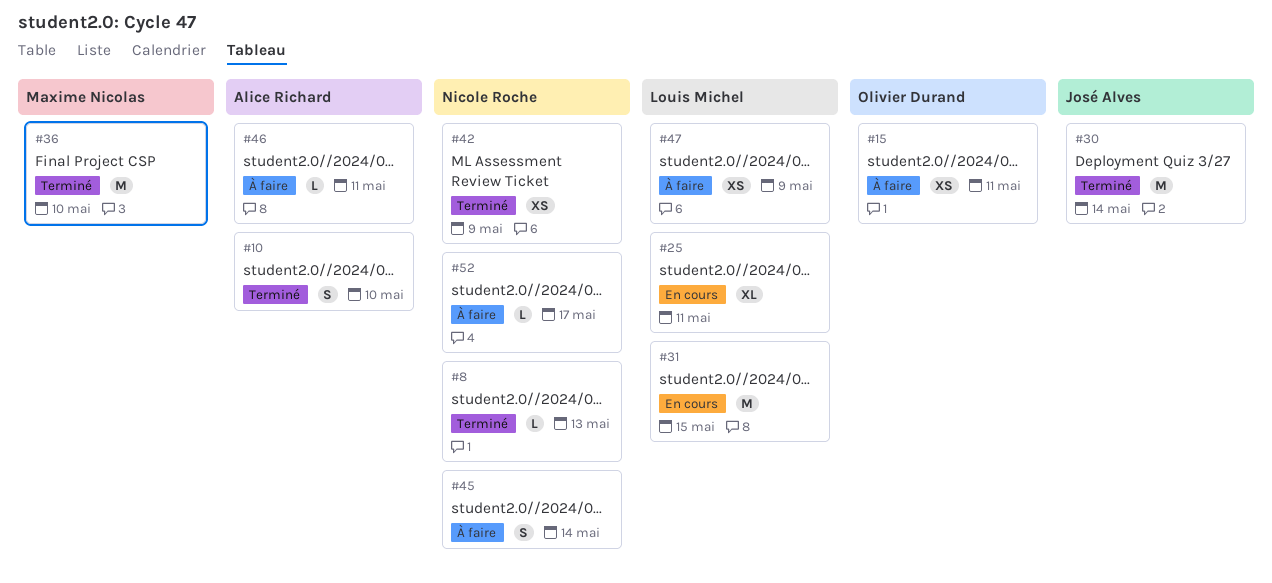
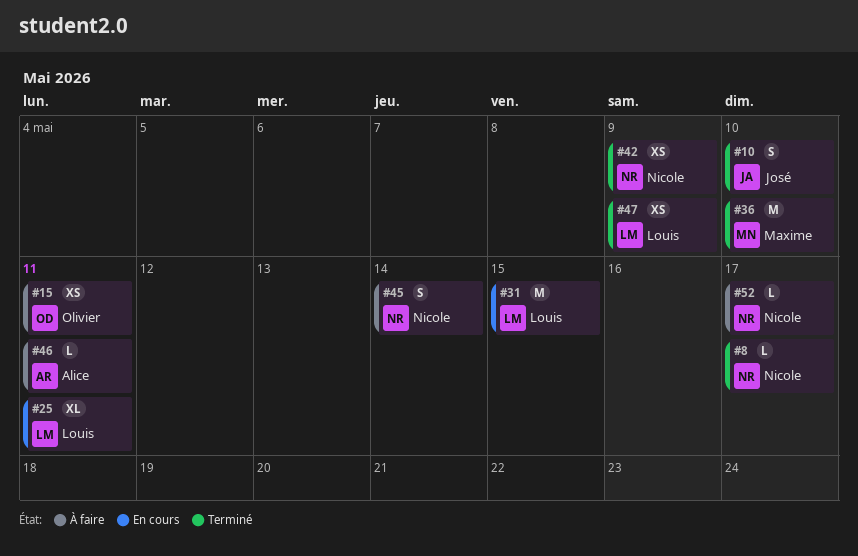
#8, due: May 13 -> May 17
#10, owner: Alice Richard -> José Alves
#30: present -> none
#47, status: À faire -> Terminé

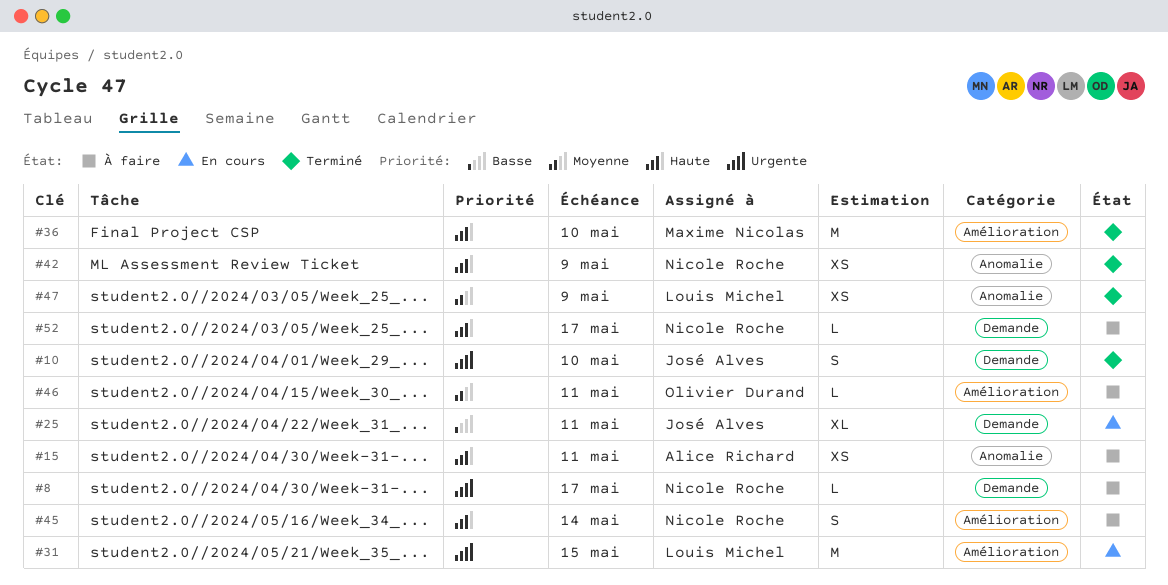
#8, status: Terminé -> À faire
#15, owner: Olivier Durand -> Alice Richard
#25, owner: Louis Michel -> José Alves
#46, owner: Alice Richard -> Olivier Durand

